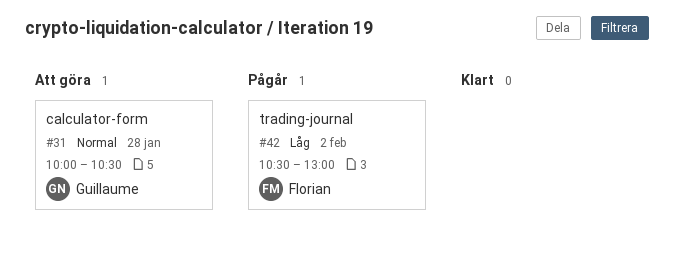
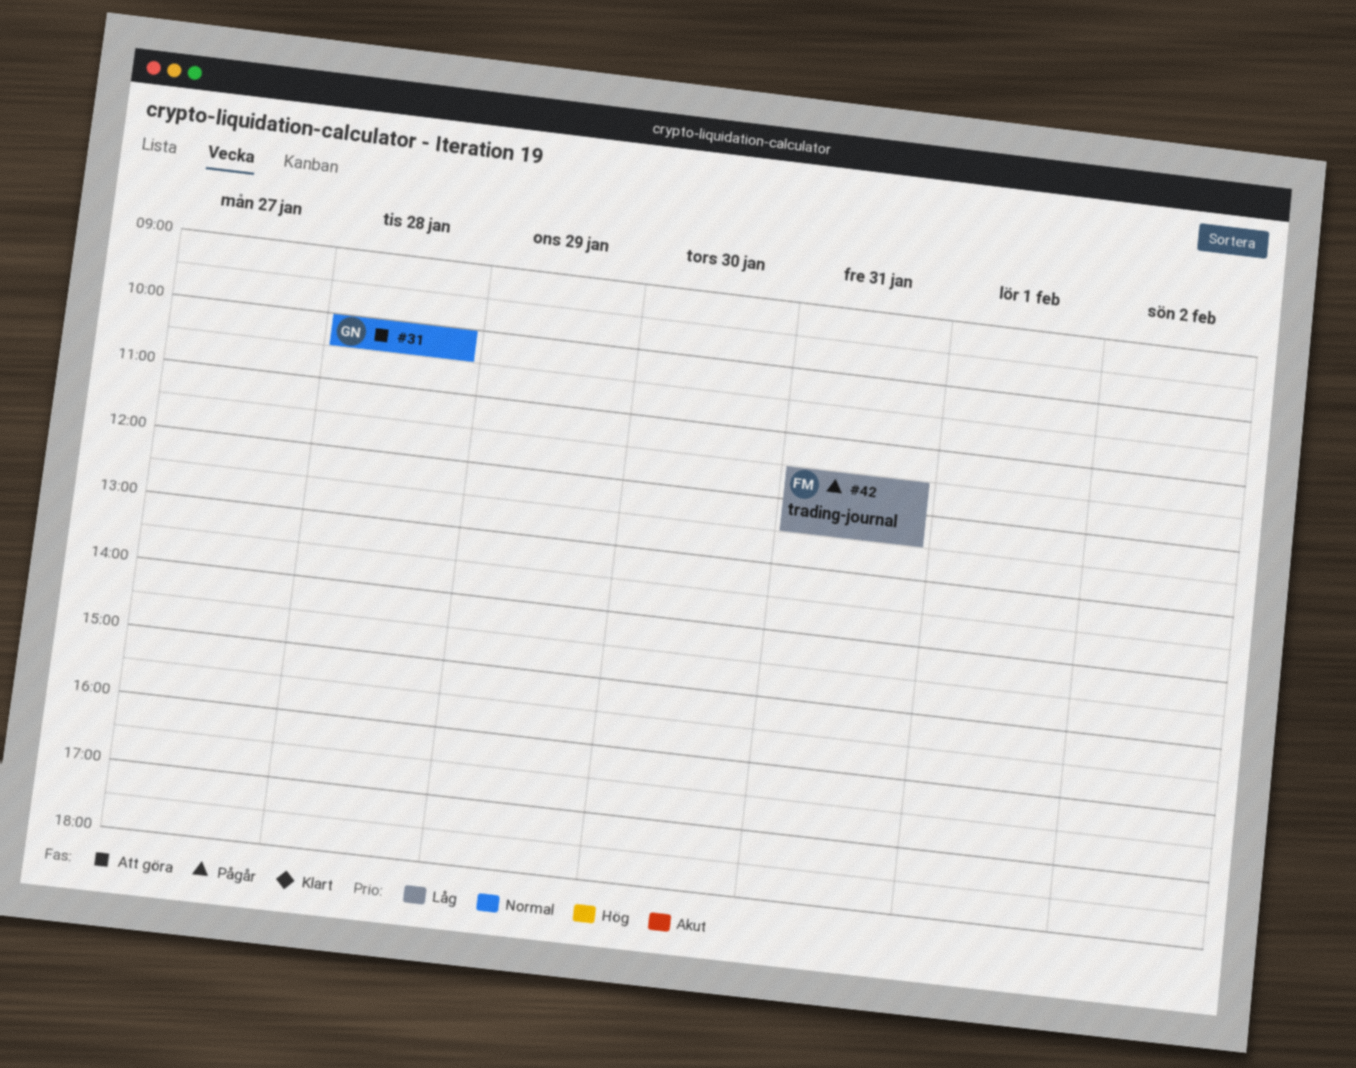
#42, day: Feb 2 -> Jan 31
#42, begins: 10:30 -> 11:30
#42, ends: 13:00 -> 12:30

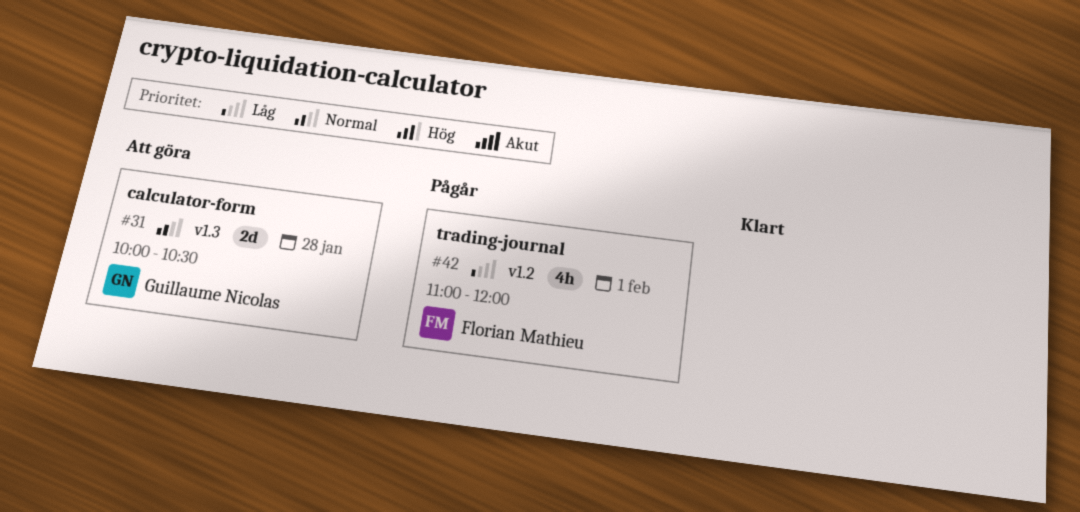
#42, day: Jan 31 -> Feb 1
#42, begins: 11:30 -> 11:00
#42, ends: 12:30 -> 12:00

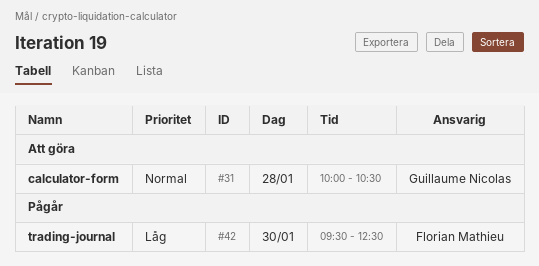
#42, day: Feb 1 -> Jan 30
#42, begins: 11:00 -> 09:30
#42, ends: 12:00 -> 12:30

